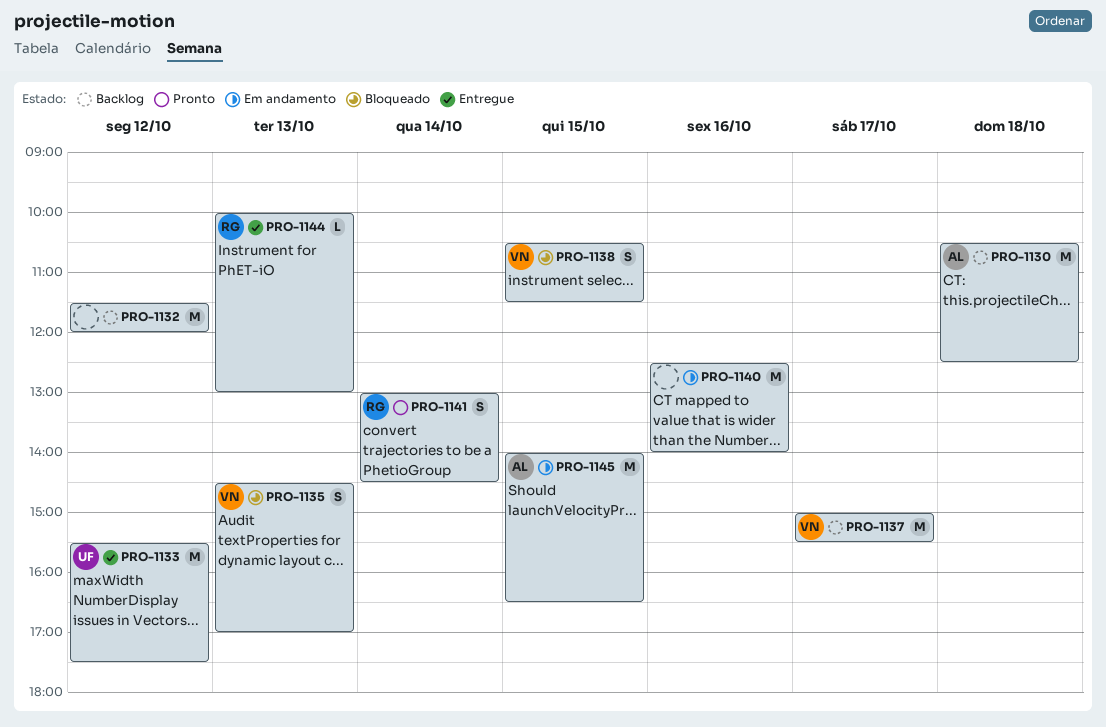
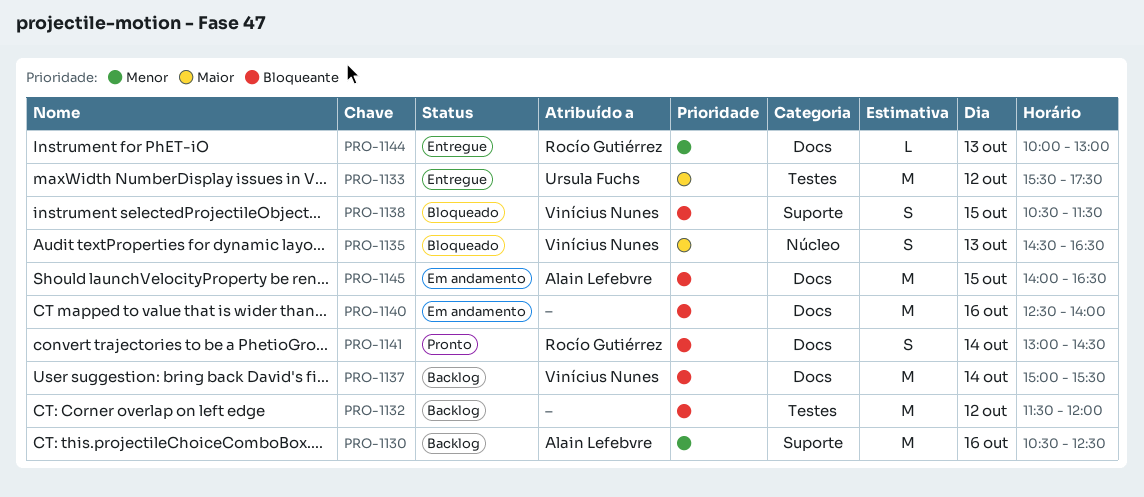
PRO-1130, day: Oct 18 -> Oct 16
PRO-1135, ends: 17:00 -> 16:30
PRO-1137, day: Oct 17 -> Oct 14

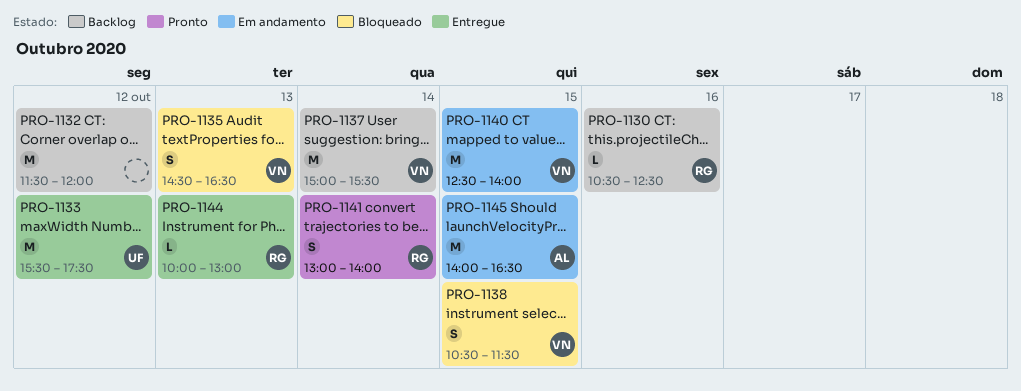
PRO-1130, owner: Alain Lefebvre -> Rocío Gutiérrez
PRO-1130, estimate: M -> L
PRO-1140, owner: none -> Vinícius Nunes
PRO-1140, day: Oct 16 -> Oct 15
PRO-1141, ends: 14:30 -> 14:00

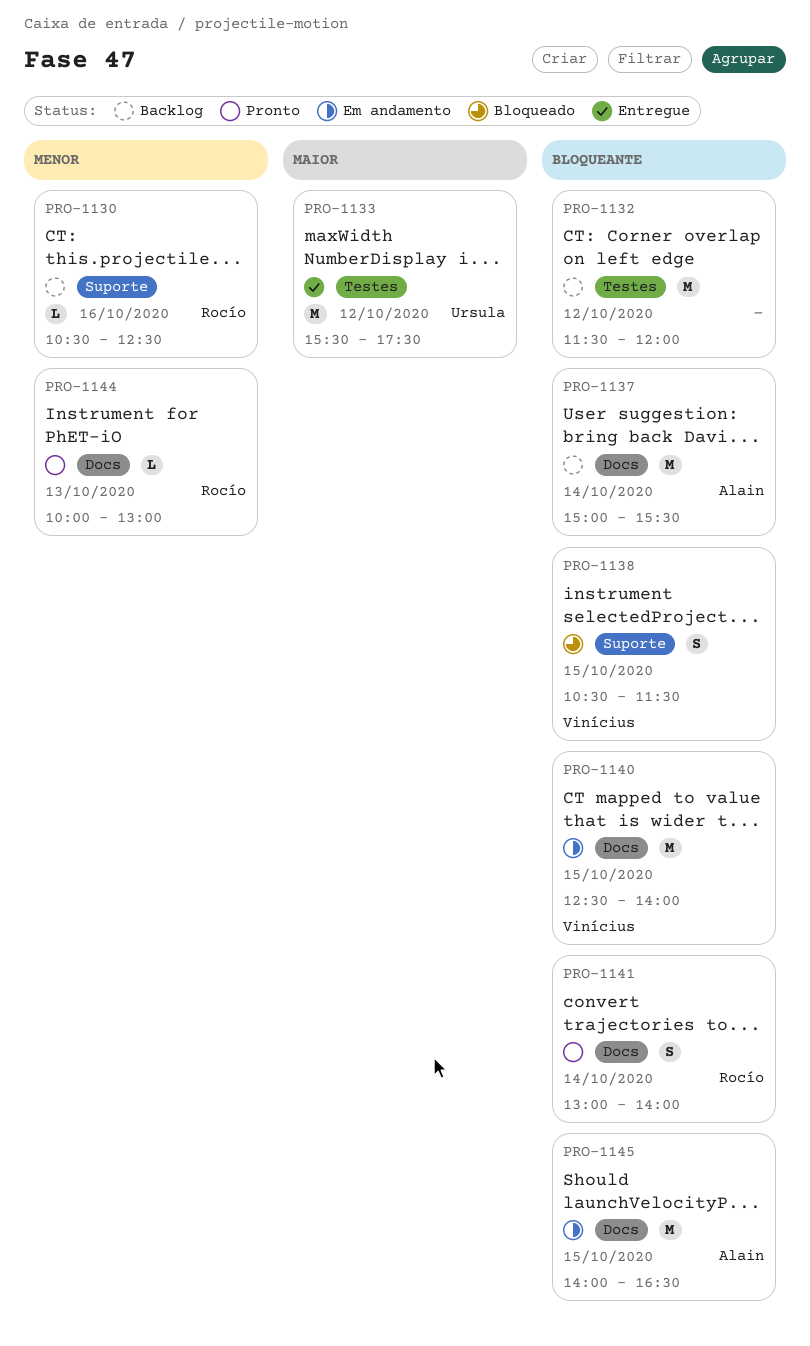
PRO-1135: present -> none
PRO-1137, owner: Vinícius -> Alain
PRO-1144, status: Entregue -> Pronto

